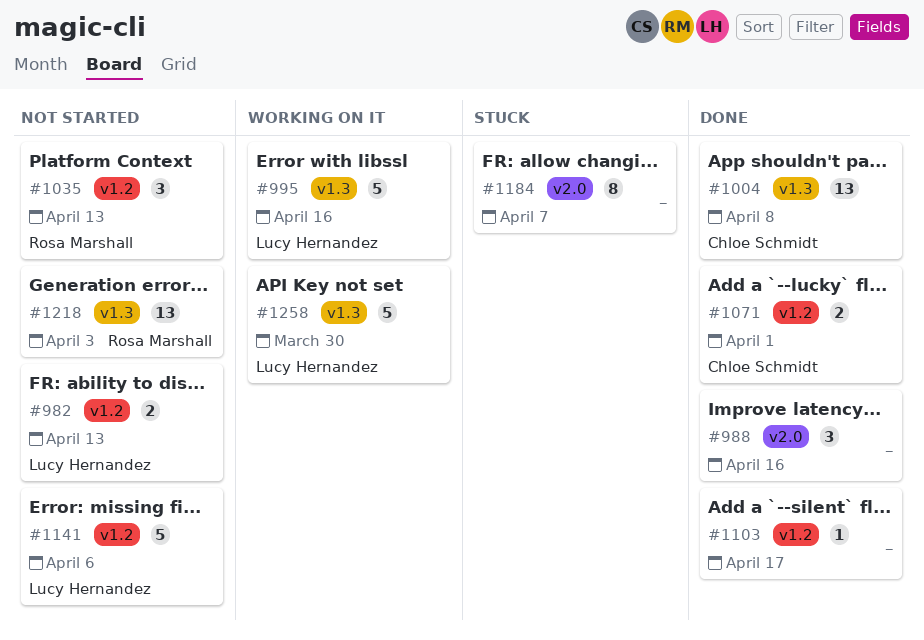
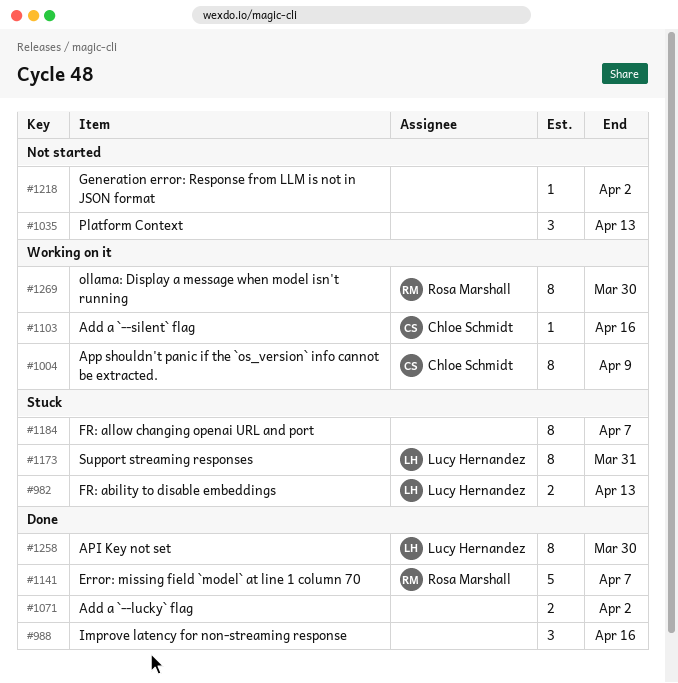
#982, status: Not started -> Stuck
#995: present -> none
#1004, status: Done -> Working on it
#1004, estimate: 13 -> 8
#1004, due: Apr 8 -> Apr 9
#1035, owner: Rosa Marshall -> none
#1071, owner: Chloe Schmidt -> none
#1071, due: Apr 1 -> Apr 2
#1103, status: Done -> Working on it
#1103, owner: none -> Chloe Schmidt
#1103, due: Apr 17 -> Apr 16
#1141, status: Not started -> Done
#1141, owner: Lucy Hernandez -> Rosa Marshall
#1141, due: Apr 6 -> Apr 7
#1173: none -> present
#1218, owner: Rosa Marshall -> none
#1218, estimate: 13 -> 1
#1218, due: Apr 3 -> Apr 2
#1258, status: Working on it -> Done
#1258, estimate: 5 -> 8
#1269: none -> present

